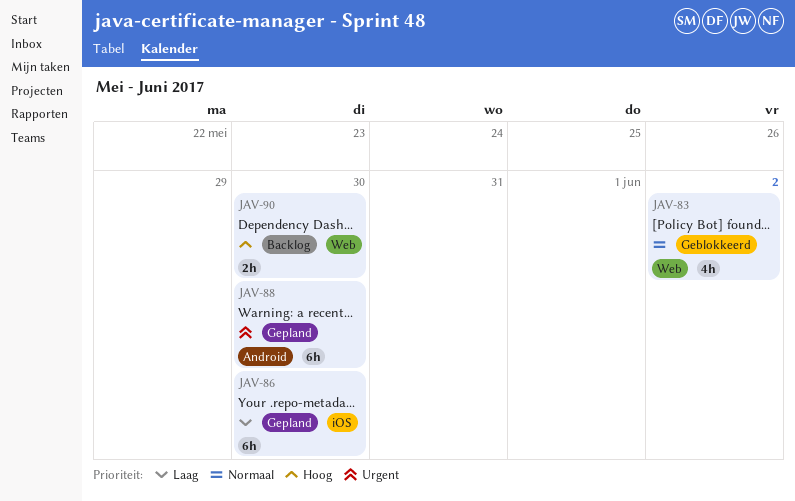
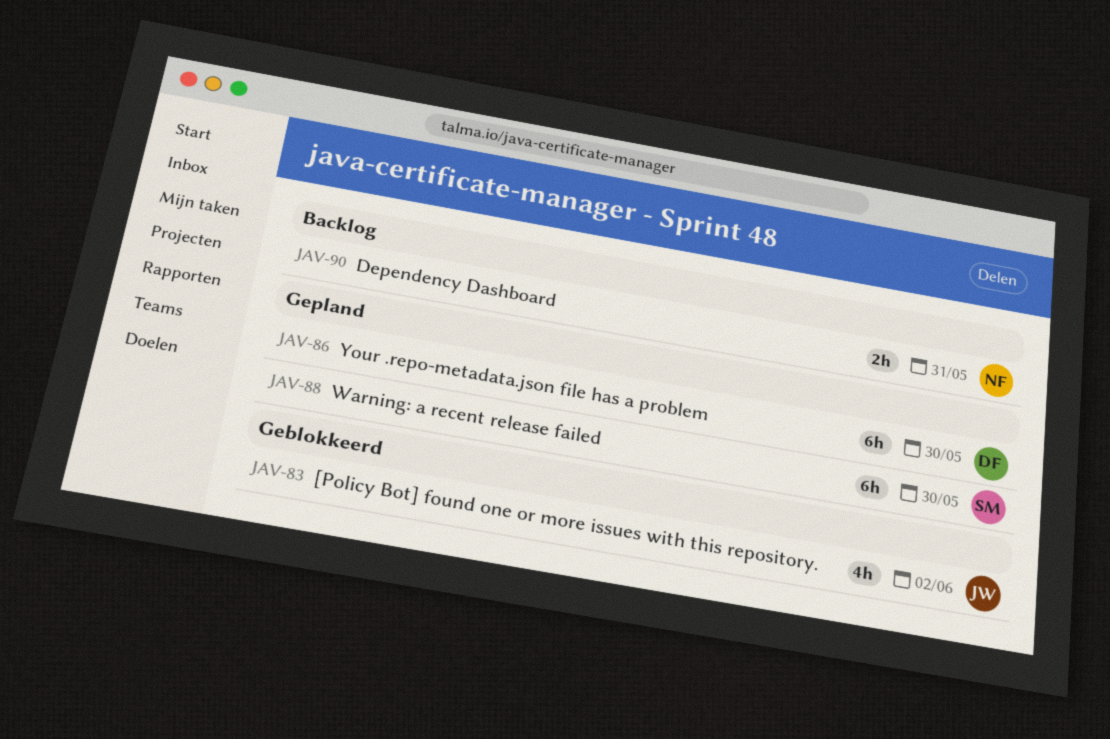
JAV-90, due: May 30 -> May 31

